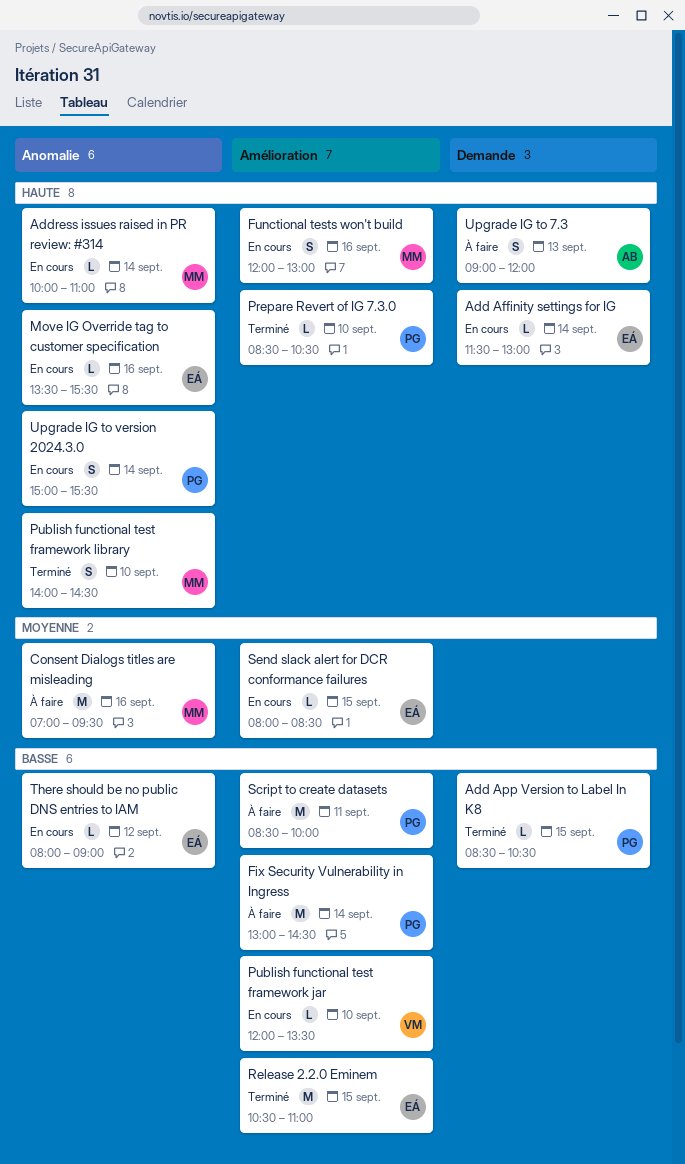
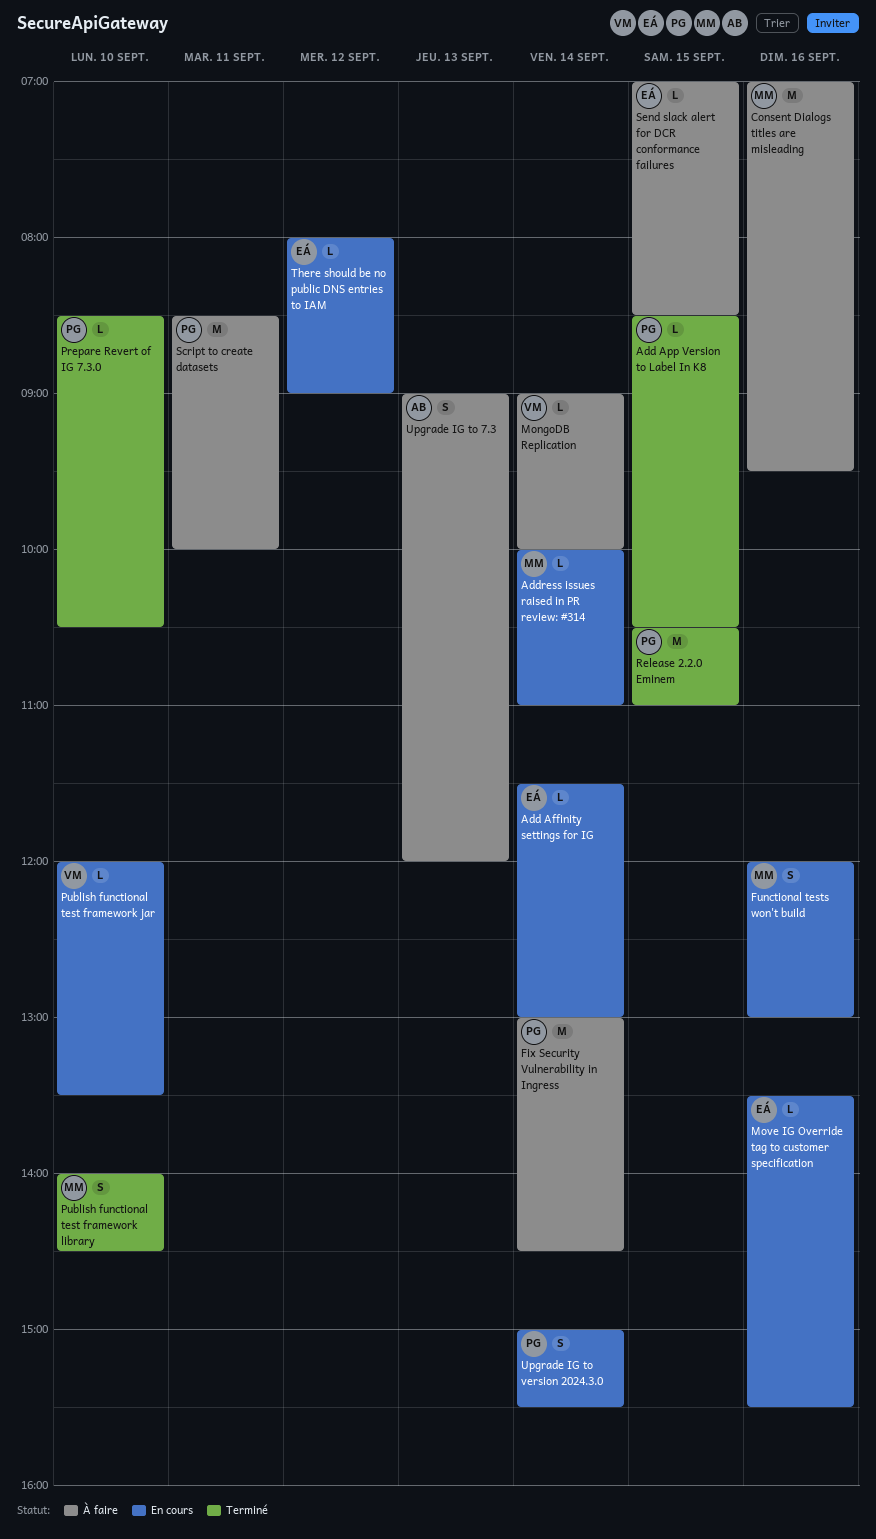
MongoDB Replication: none -> present
Release 2.2.0 Eminem, owner: EÁ -> PG
Send slack alert for DCR conformance failures, status: En cours -> À faire
Send slack alert for DCR conformance failures, begins: 08:00 -> 07:00

